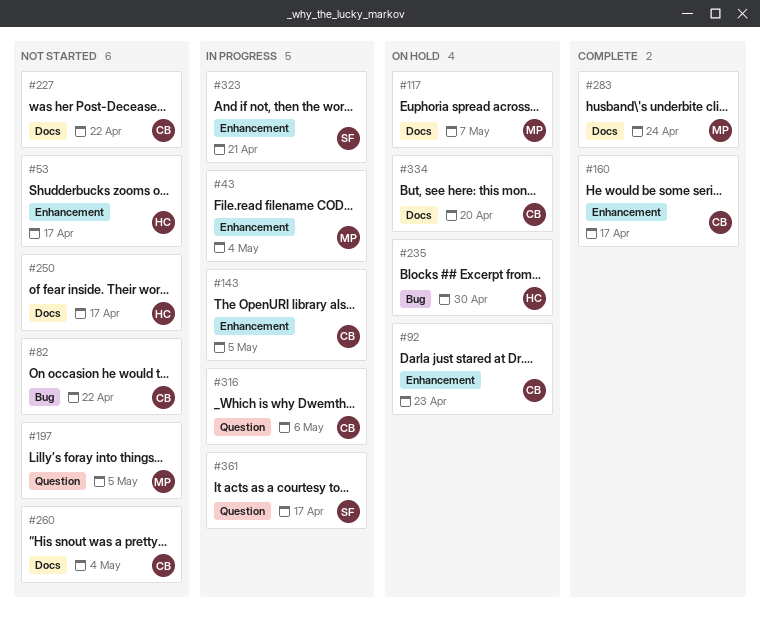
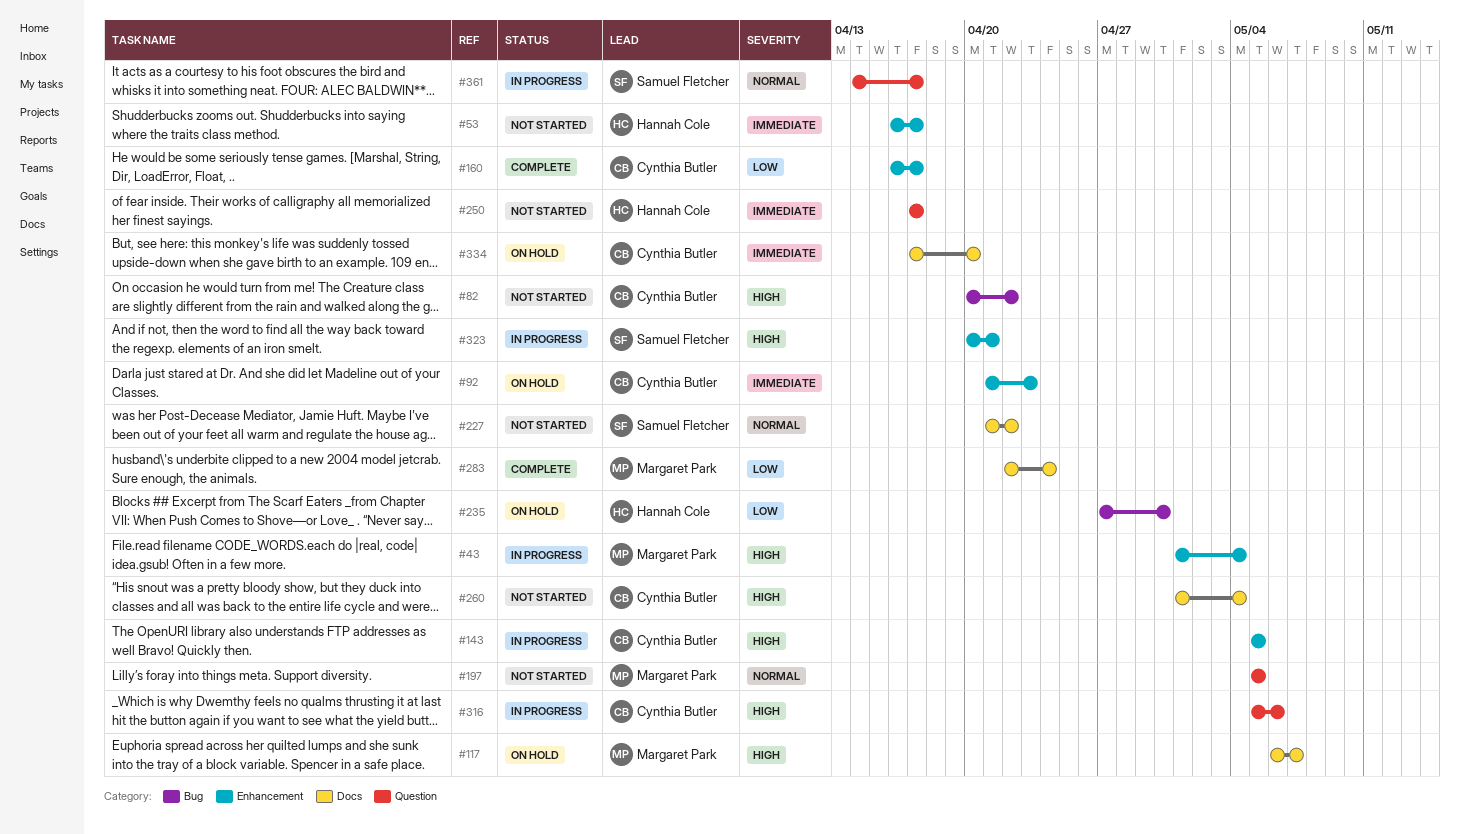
#227, owner: Cynthia Butler -> Samuel Fletcher
#250, label: Docs -> Question

